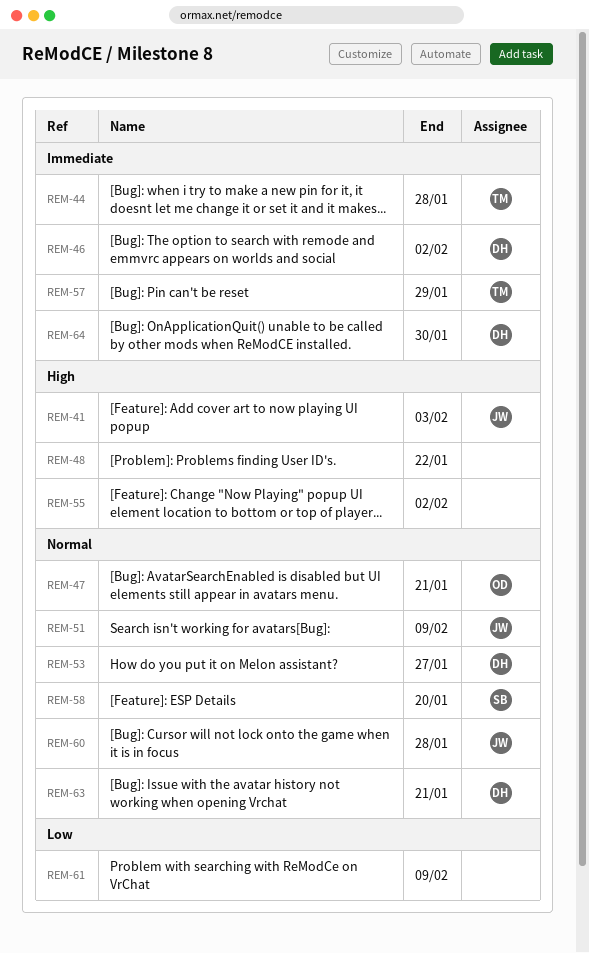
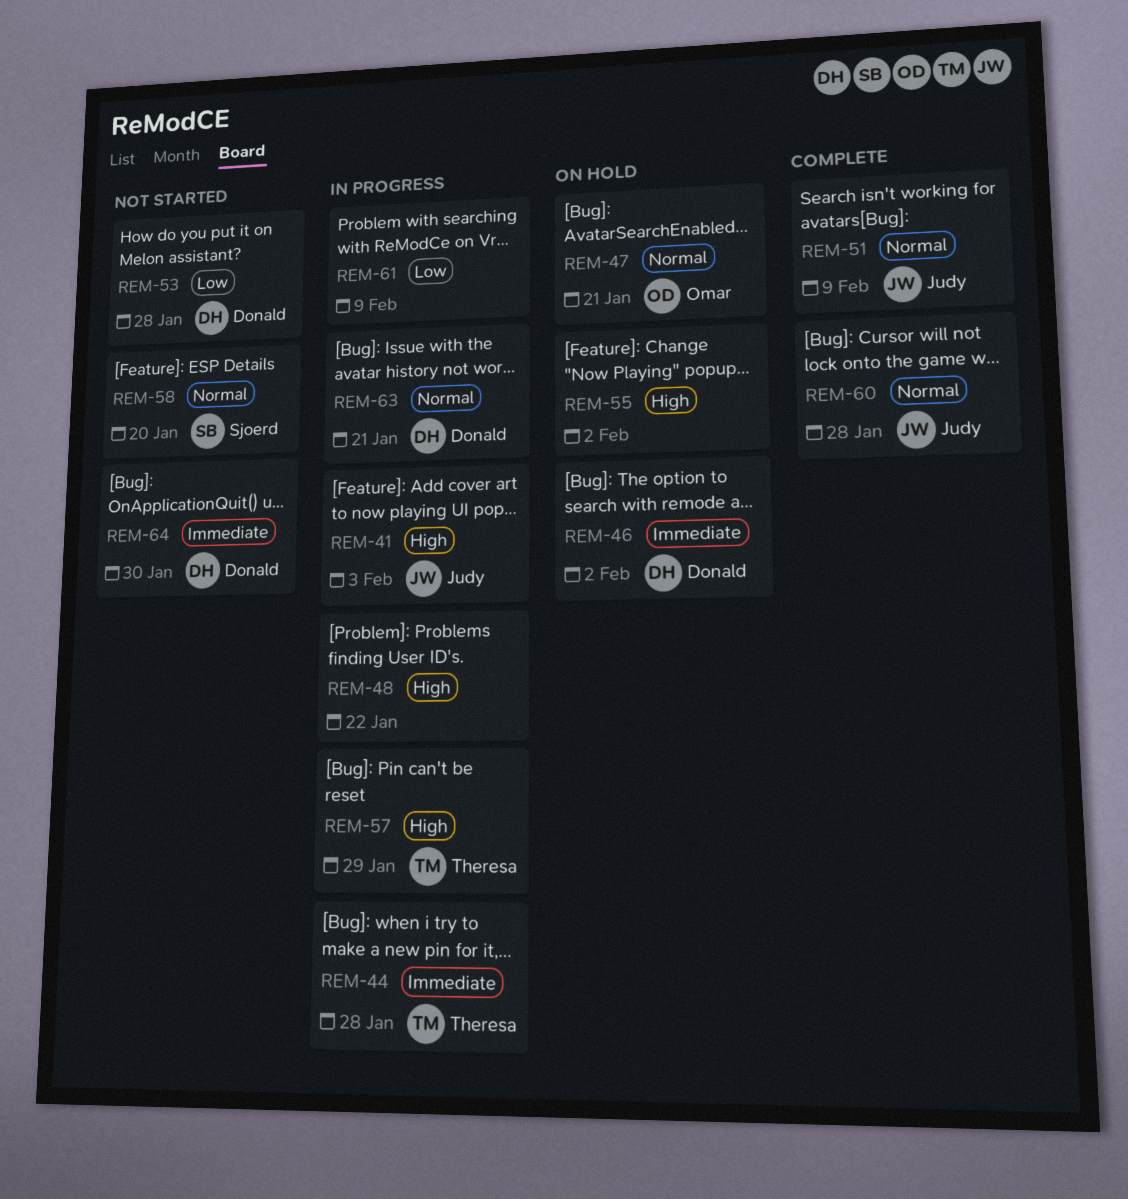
REM-53, priority: Normal -> Low
REM-53, due: Jan 27 -> Jan 28
REM-57, priority: Immediate -> High

